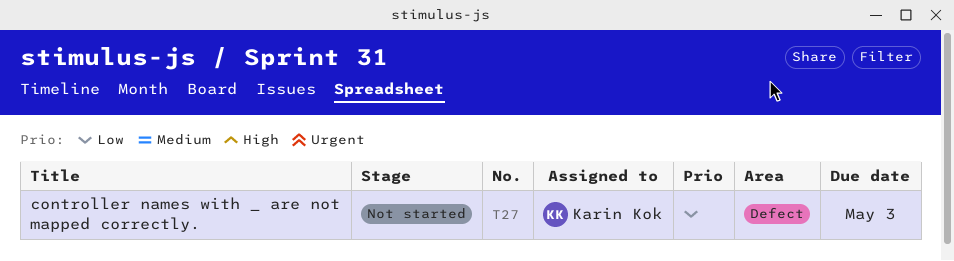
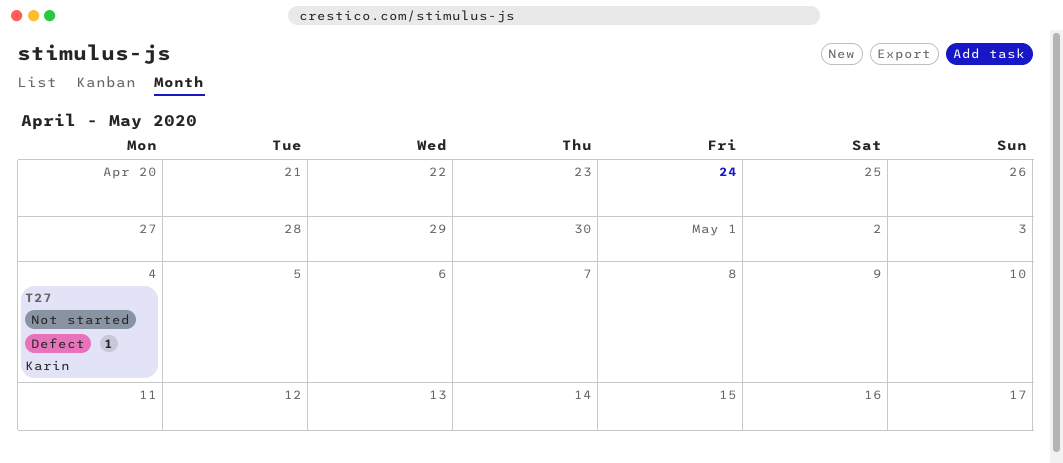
T27, due: May 3 -> May 4

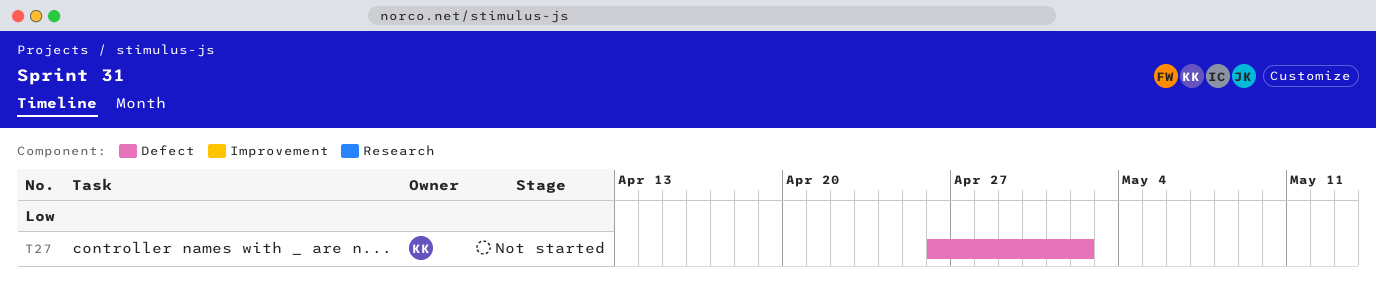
T27, due: May 4 -> May 2

